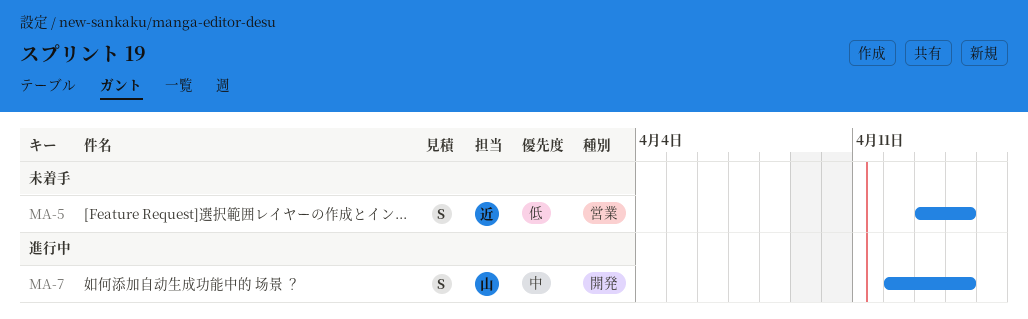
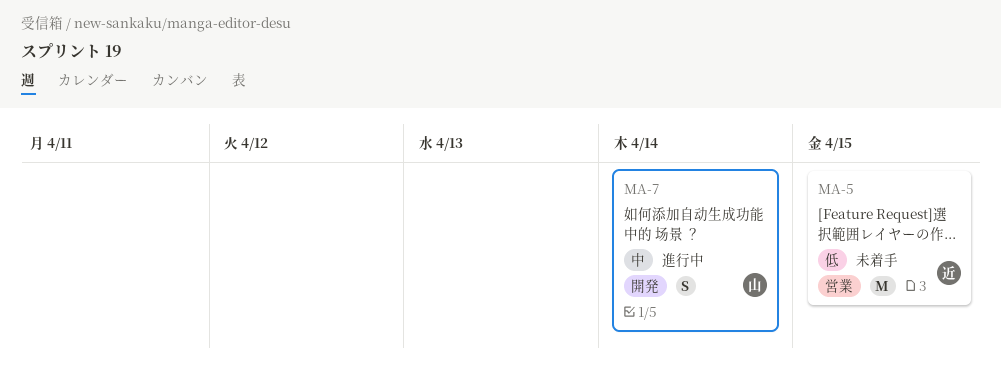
MA-5, estimate: S -> M
MA-5, due: Apr 14 -> Apr 15

